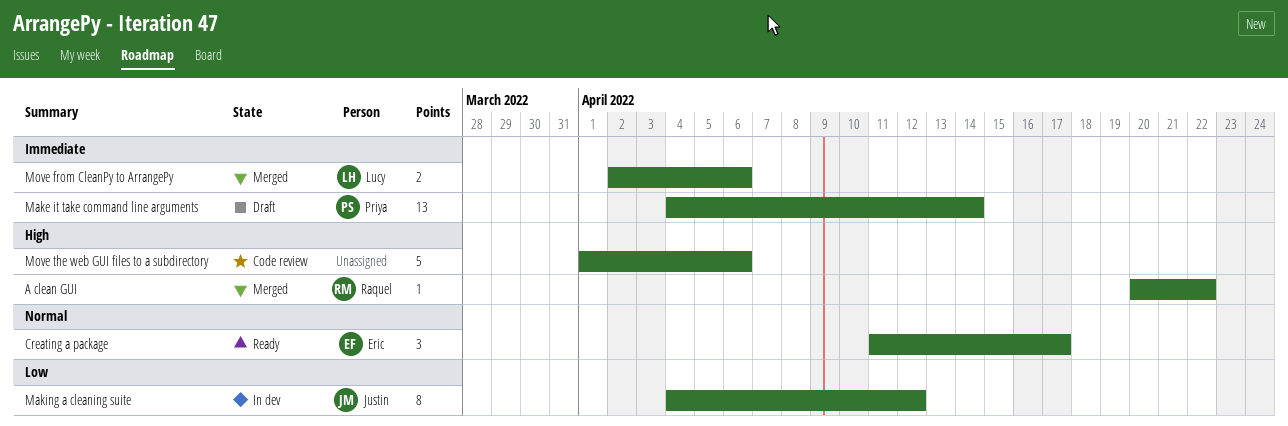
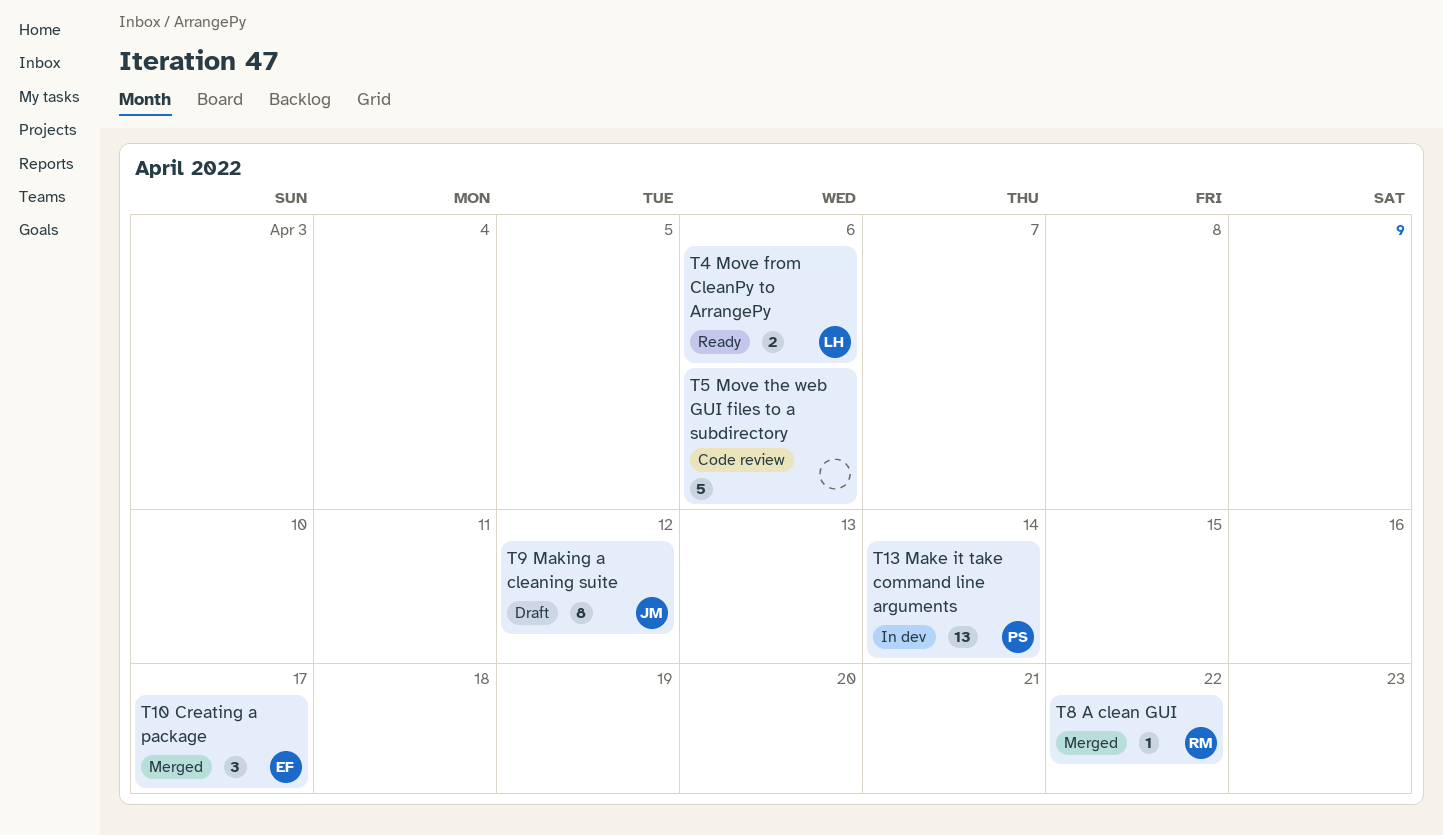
Creating a package, status: Ready -> Merged
Make it take command line arguments, status: Draft -> In dev
Making a cleaning suite, status: In dev -> Draft
Move from CleanPy to ArrangePy, status: Merged -> Ready

